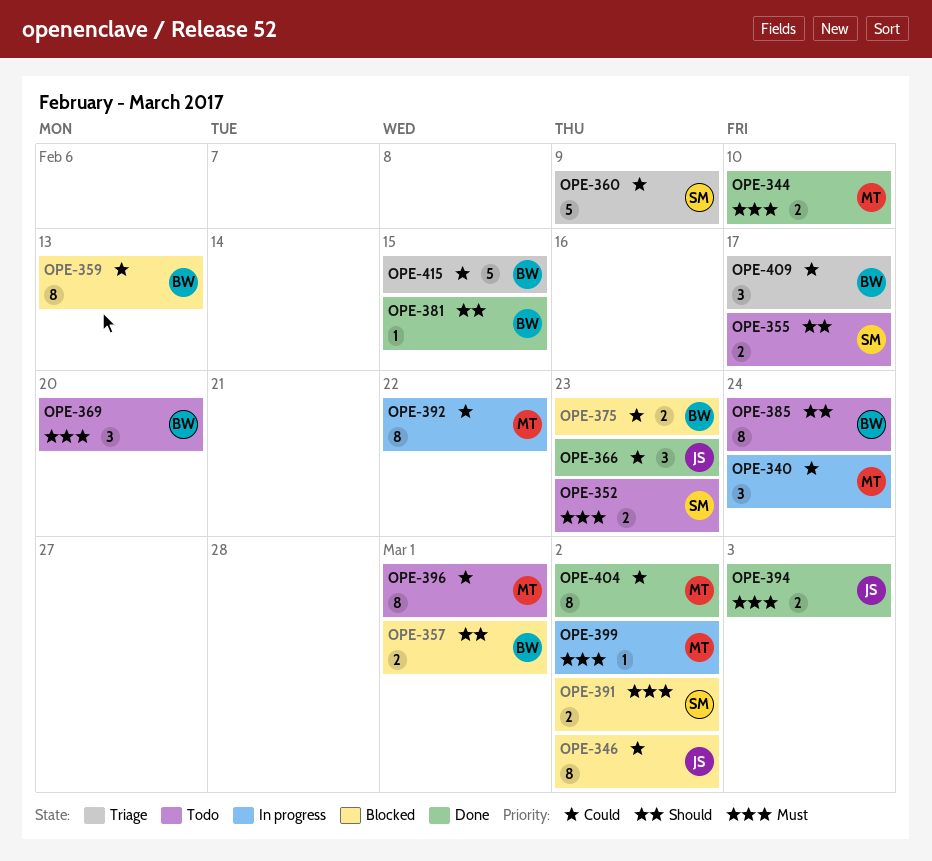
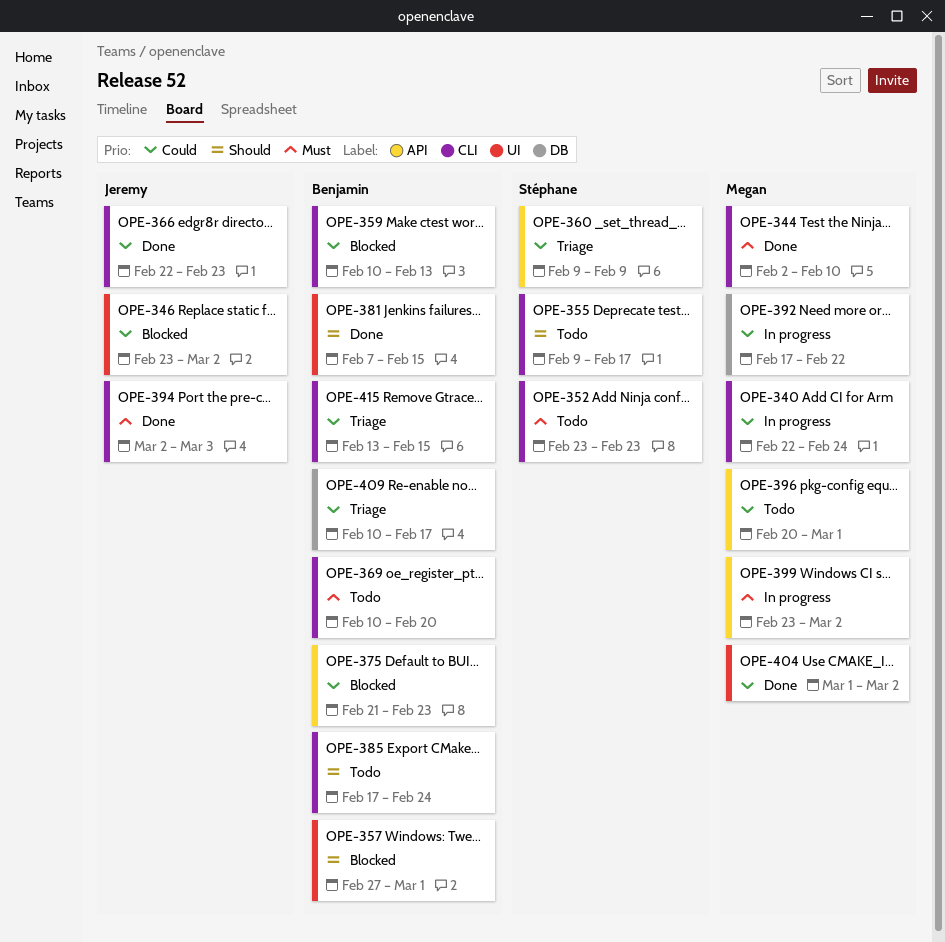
OPE-391: present -> none

